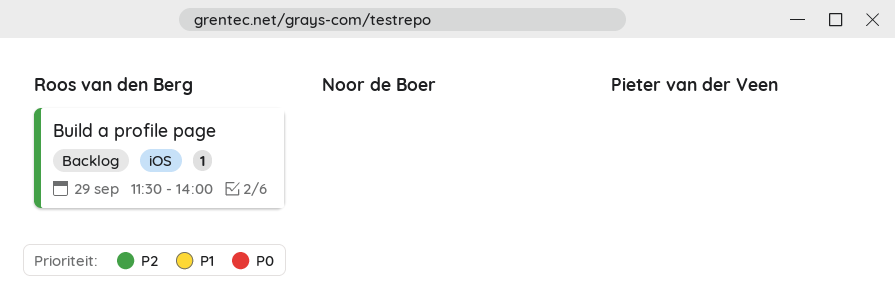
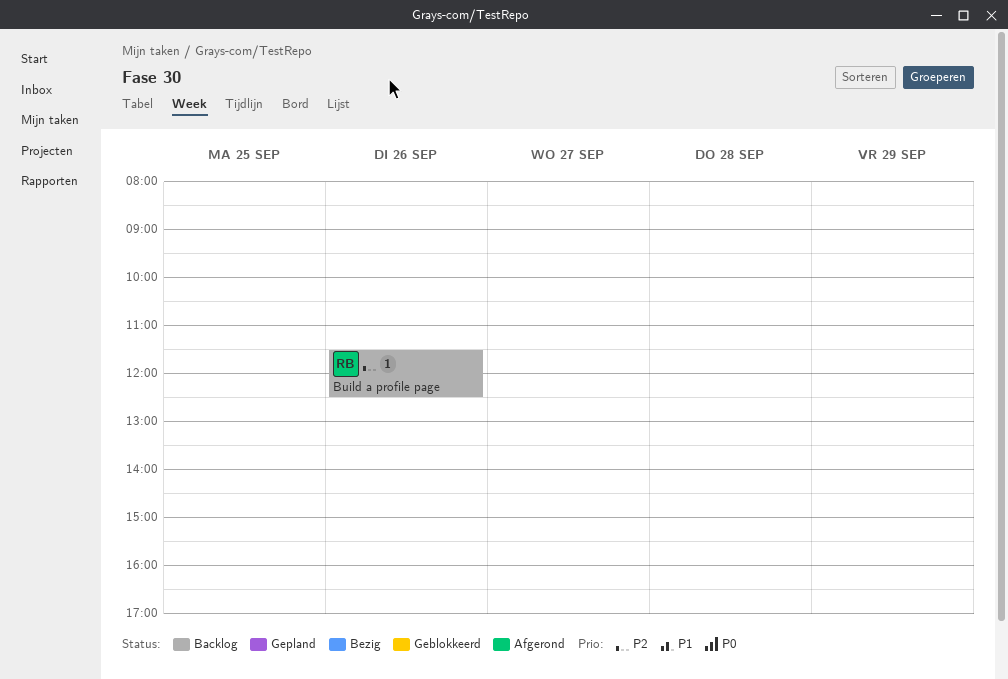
Build a profile page, day: Sep 29 -> Sep 26
Build a profile page, ends: 14:00 -> 12:30

